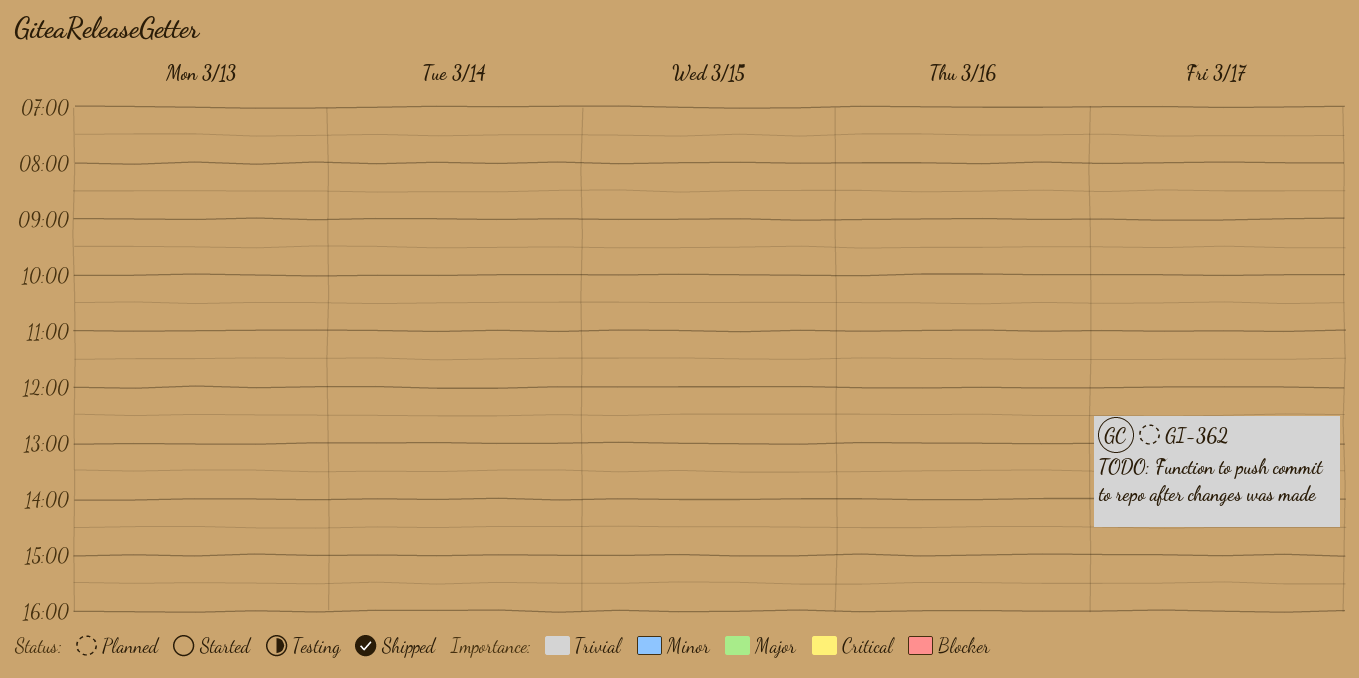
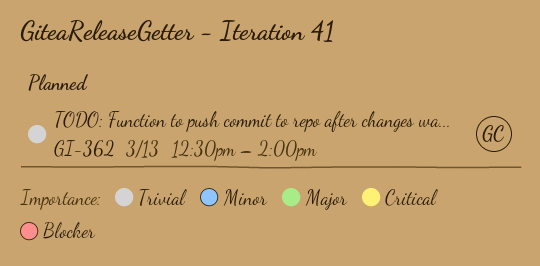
GI-362, day: Mar 17 -> Mar 13
GI-362, ends: 14:30 -> 14:00

